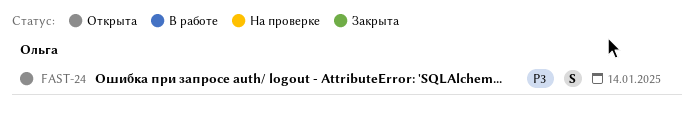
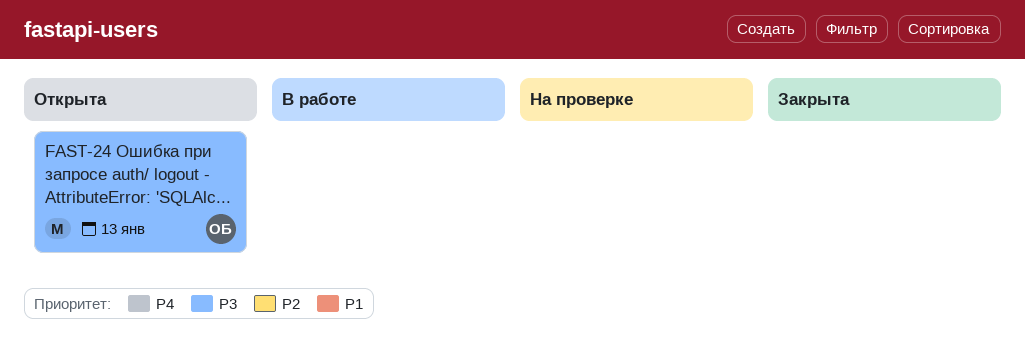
FAST-24, estimate: S -> M
FAST-24, due: Jan 14 -> Jan 13

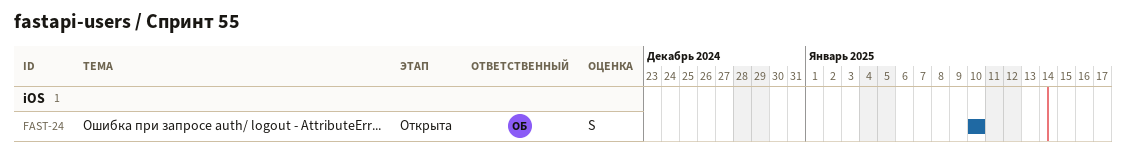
FAST-24, estimate: M -> S
FAST-24, due: Jan 13 -> Jan 10

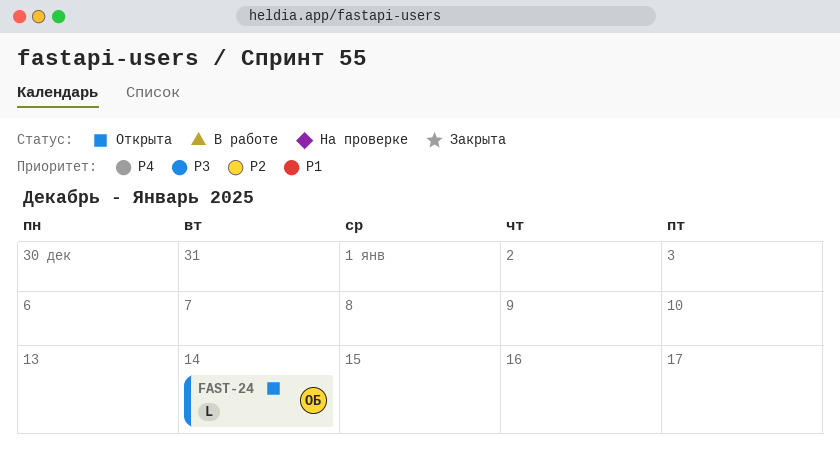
FAST-24, estimate: S -> L
FAST-24, due: Jan 10 -> Jan 14

